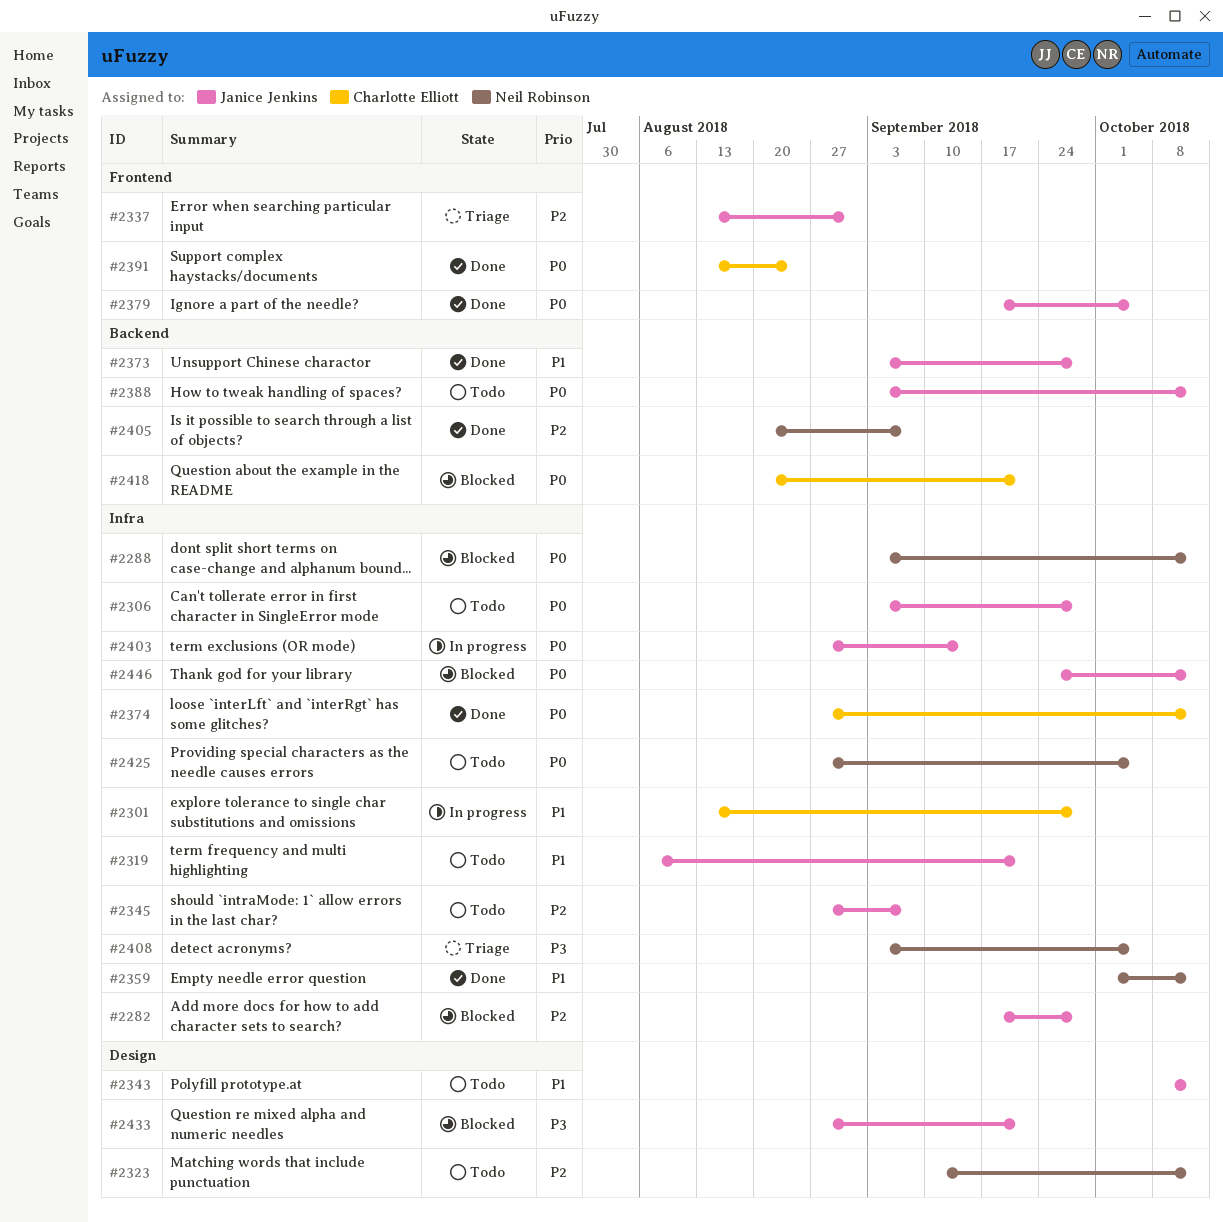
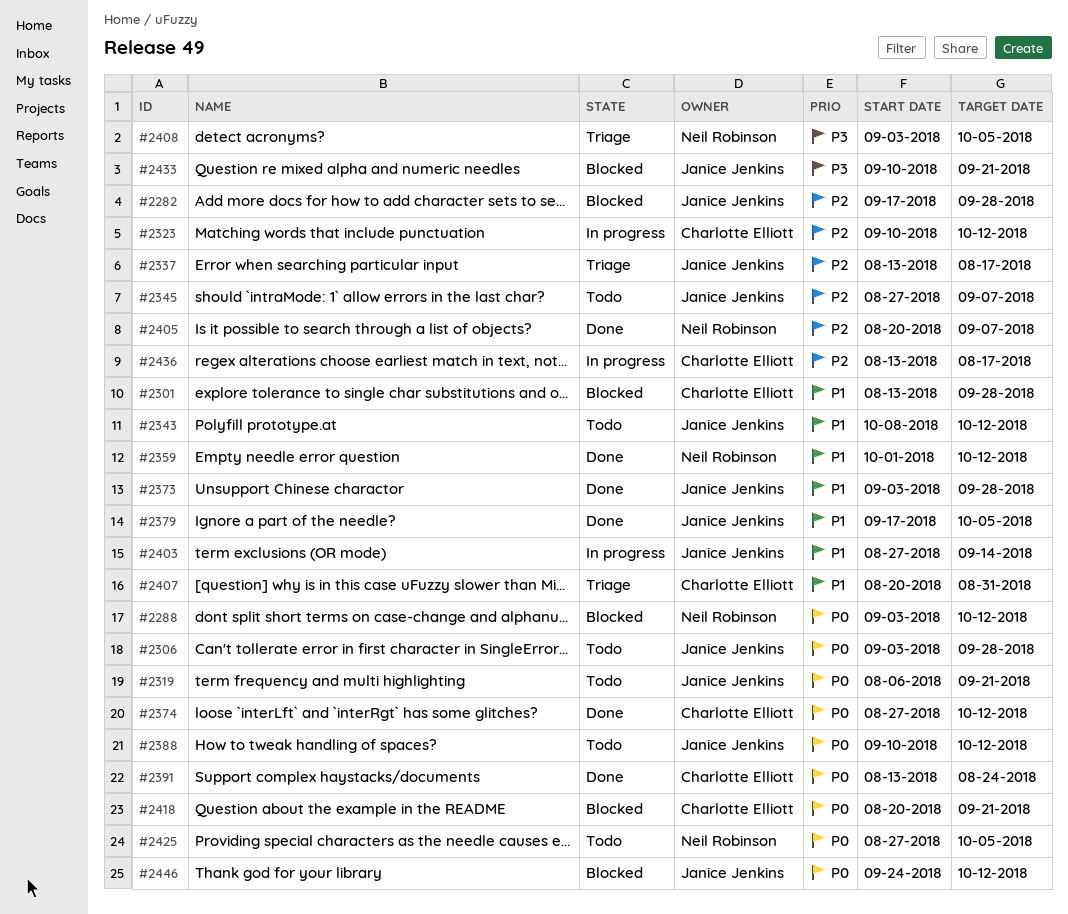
#2301, status: In progress -> Blocked
#2319, priority: P1 -> P0
#2323, status: Todo -> In progress
#2323, owner: Neil Robinson -> Charlotte Elliott
#2337, due: Aug 31 -> Aug 17
#2379, priority: P0 -> P1
#2388, start: Sep 3 -> Sep 10
#2403, priority: P0 -> P1
#2407: none -> present
#2433, start: Aug 27 -> Sep 10
#2436: none -> present

